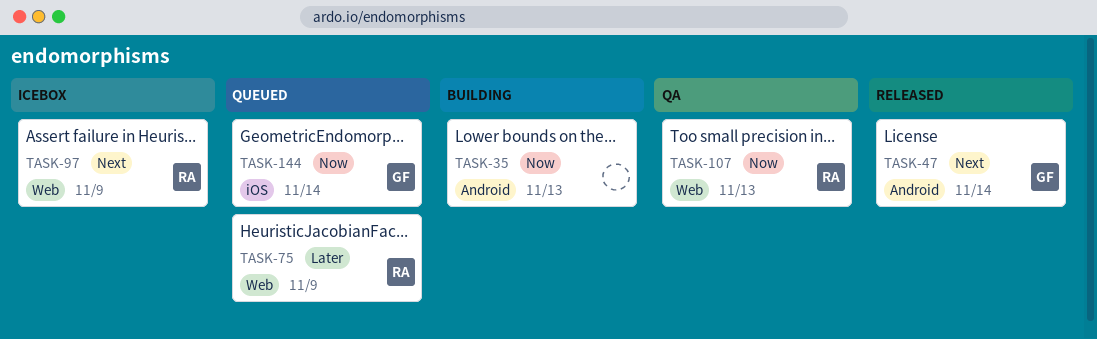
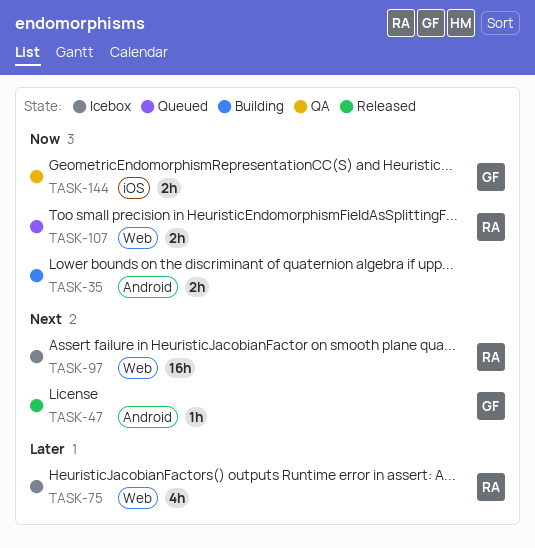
TASK-75, status: Queued -> Icebox
TASK-107, status: QA -> Queued
TASK-144, status: Queued -> QA

